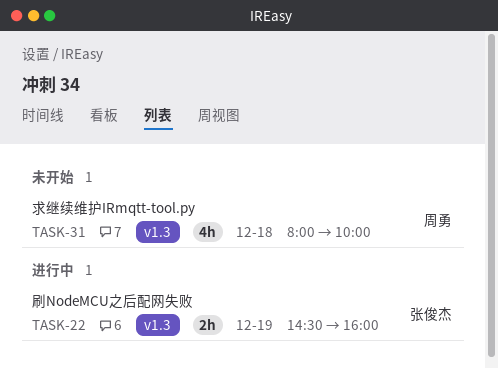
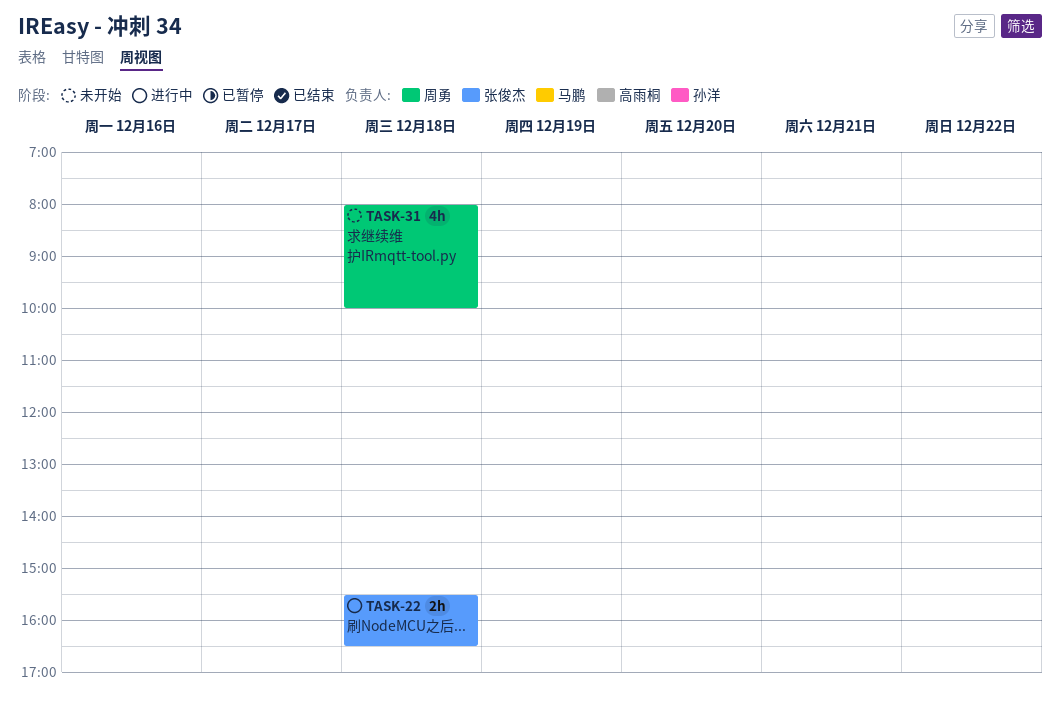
TASK-22, day: Dec 19 -> Dec 18
TASK-22, begins: 14:30 -> 15:30
TASK-22, ends: 16:00 -> 16:30

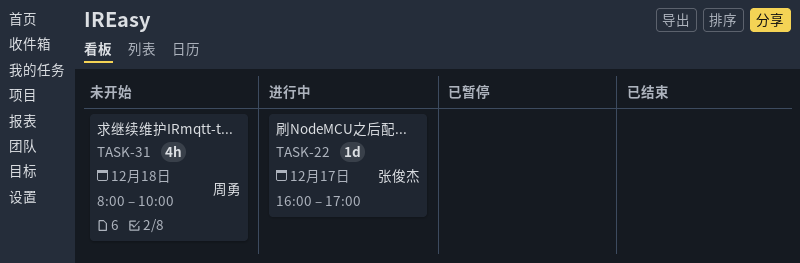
TASK-22, estimate: 2h -> 1d
TASK-22, day: Dec 18 -> Dec 17
TASK-22, begins: 15:30 -> 16:00
TASK-22, ends: 16:30 -> 17:00

